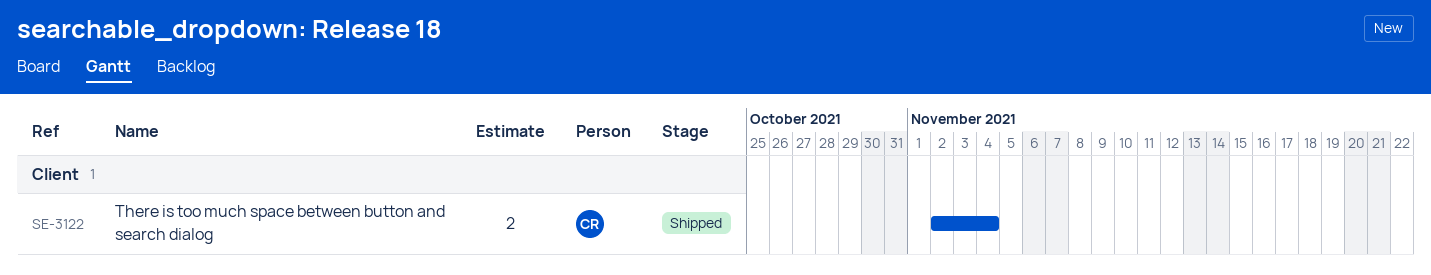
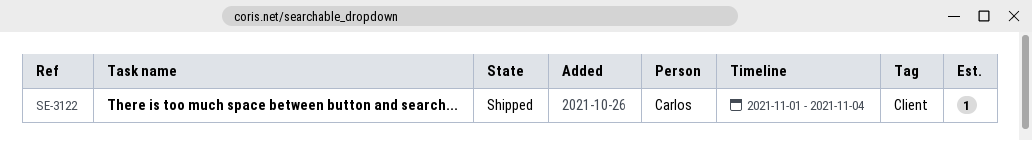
SE-3122, estimate: 2 -> 1
SE-3122, start: Nov 2 -> Nov 1

